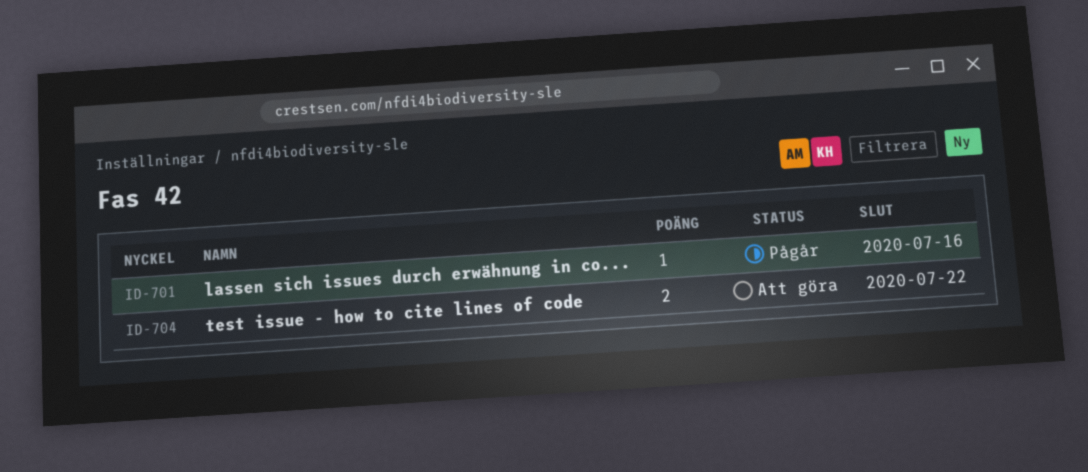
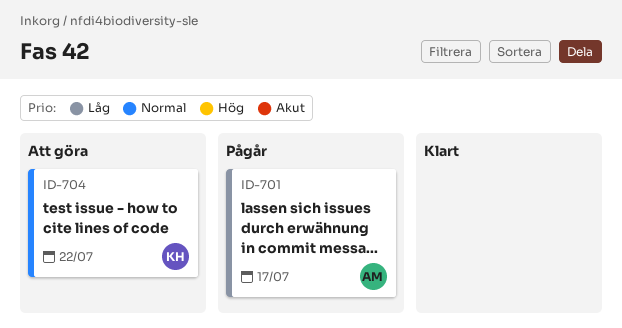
ID-701, due: Jul 16 -> Jul 17

